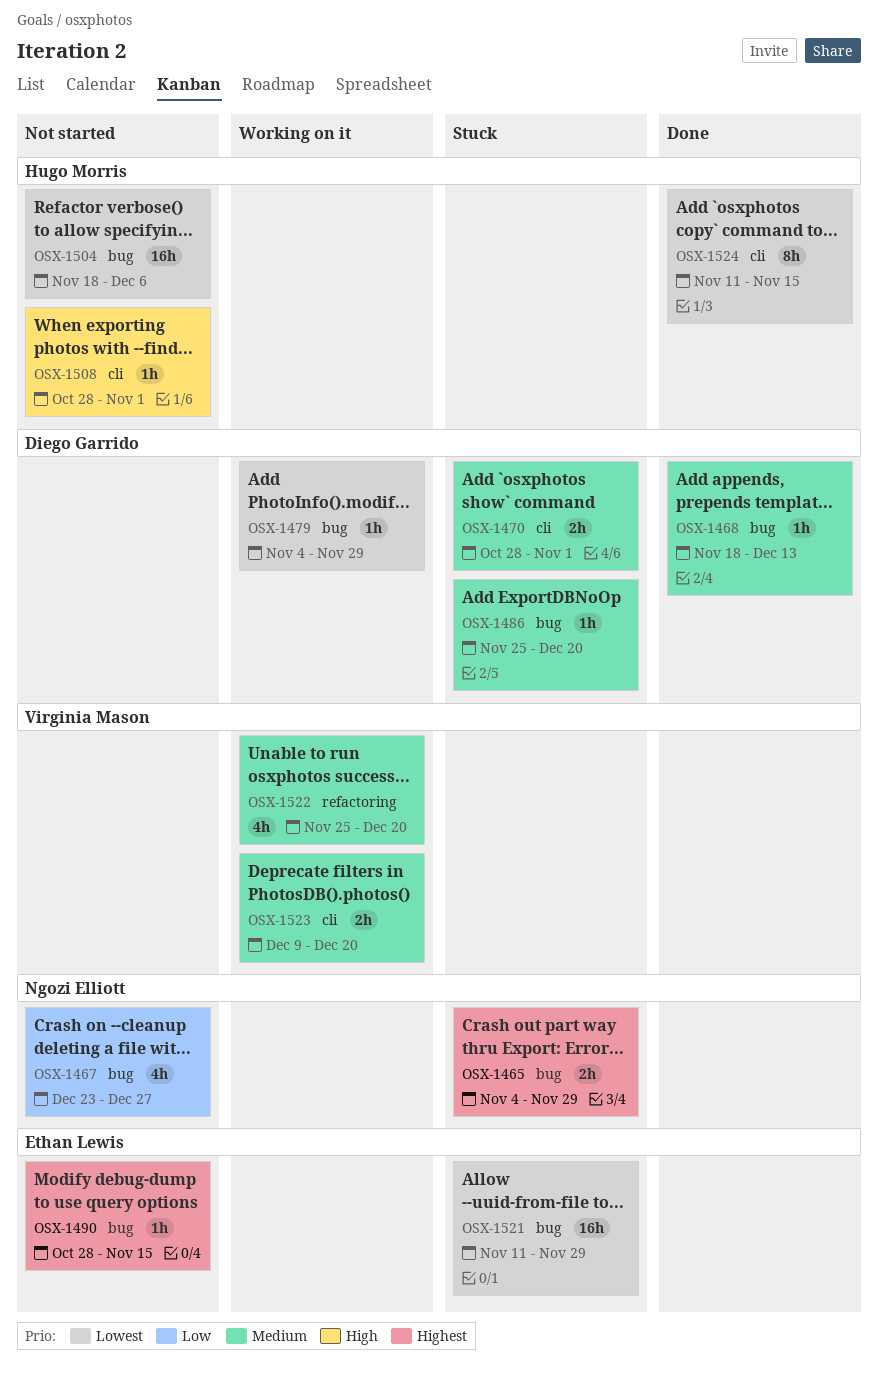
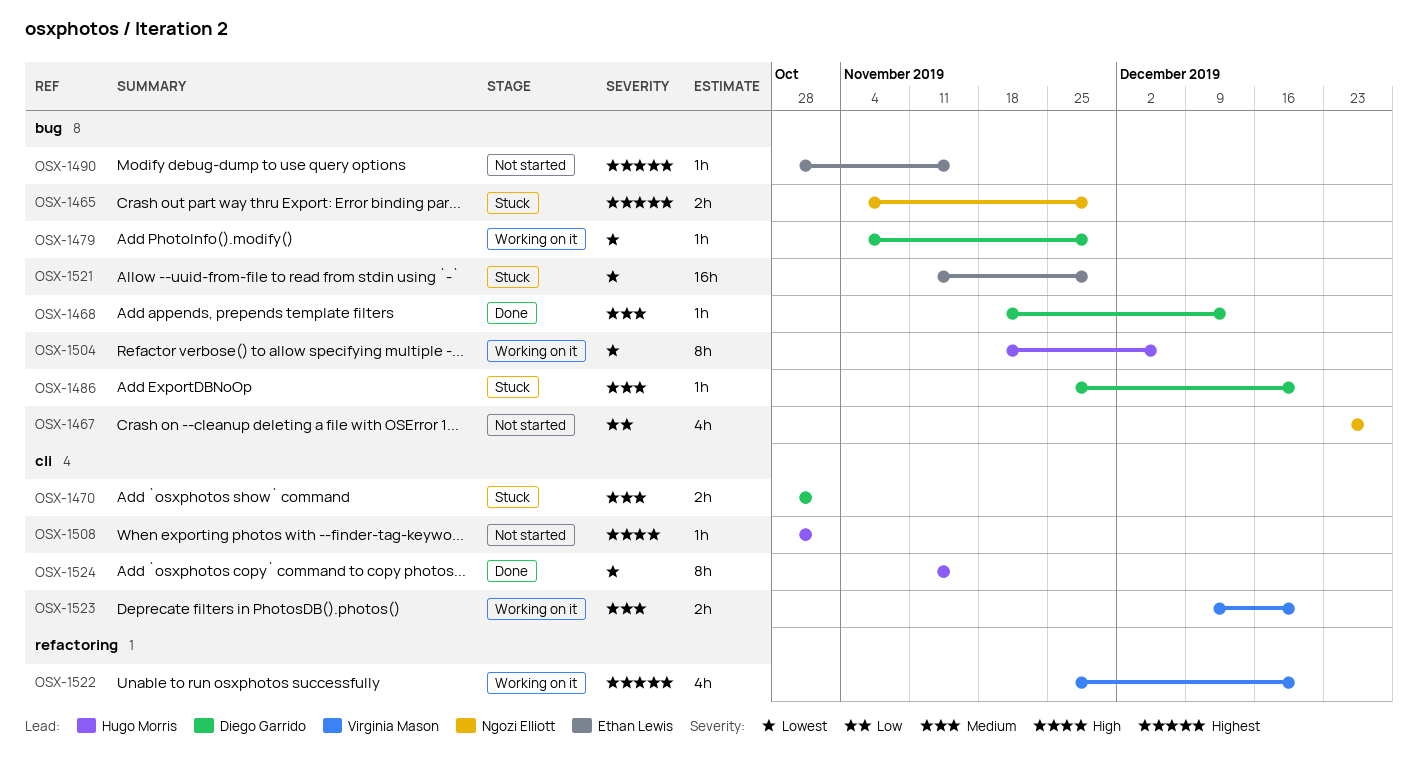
OSX-1504, status: Not started -> Working on it
OSX-1504, estimate: 16h -> 8h
OSX-1522, priority: Medium -> Highest

